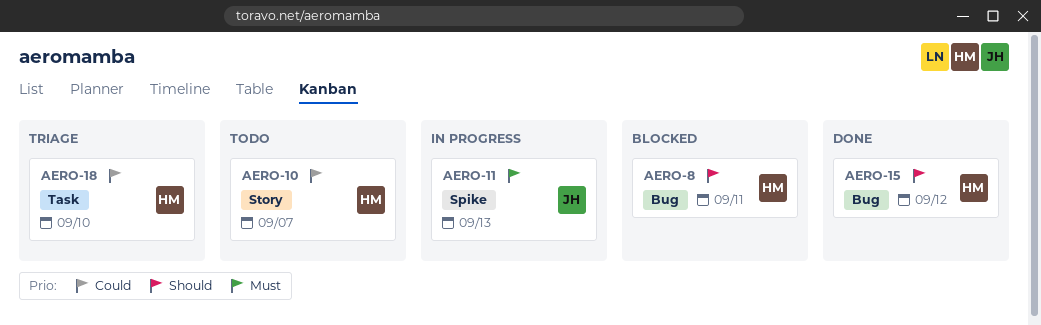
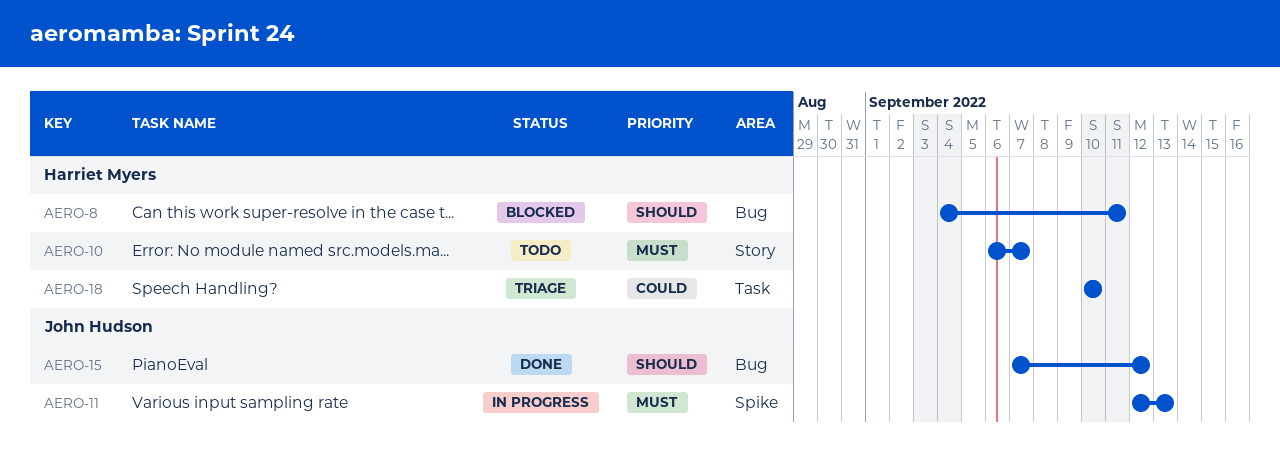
AERO-10, priority: Could -> Must
AERO-15, owner: Harriet Myers -> John Hudson

